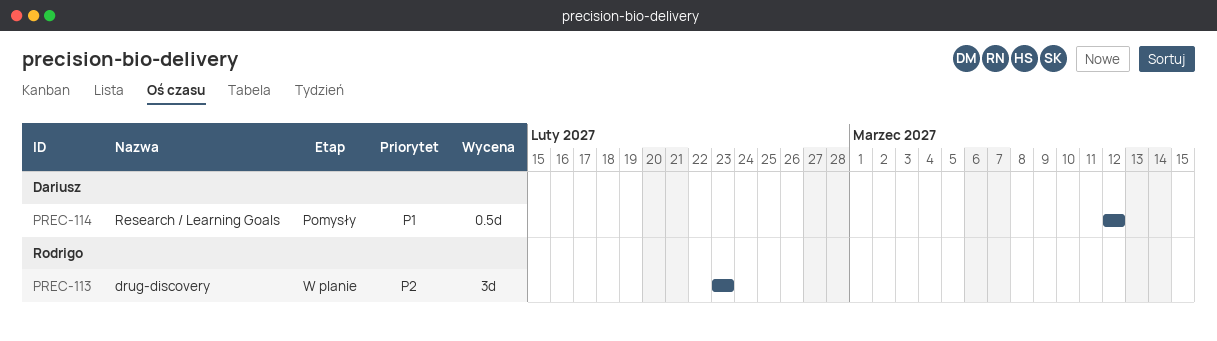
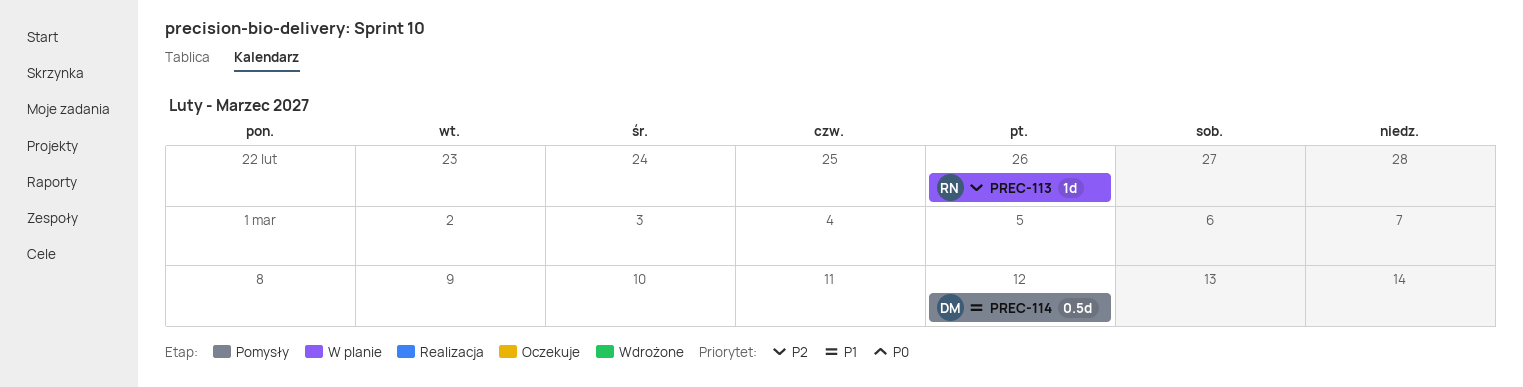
PREC-113, estimate: 3d -> 1d
PREC-113, start: Feb 23 -> Feb 26
PREC-113, due: Feb 23 -> Feb 26

